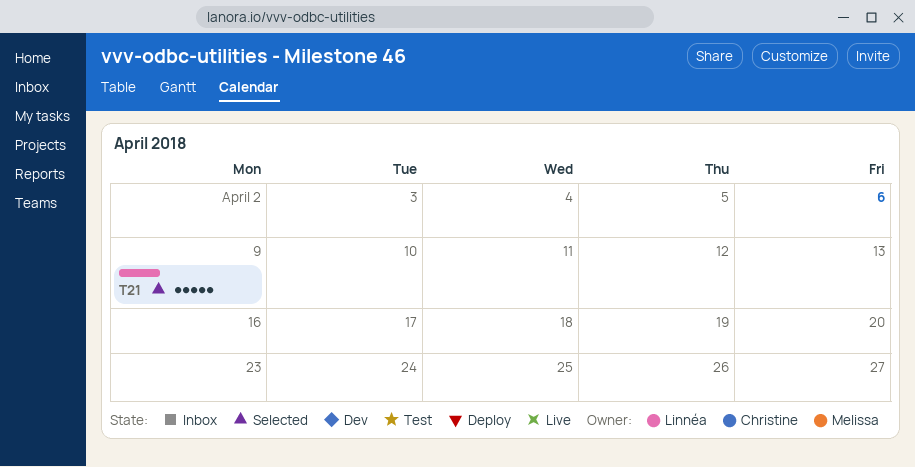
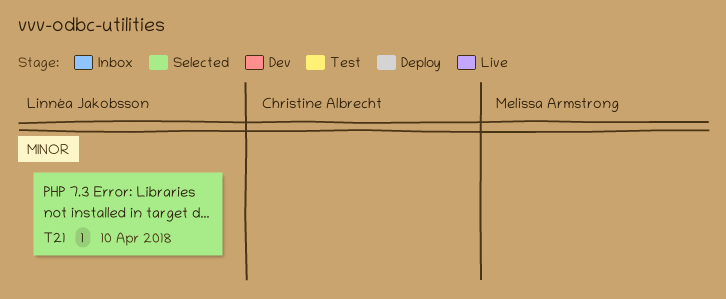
T21, estimate: 5 -> 1
T21, due: Apr 9 -> Apr 10

